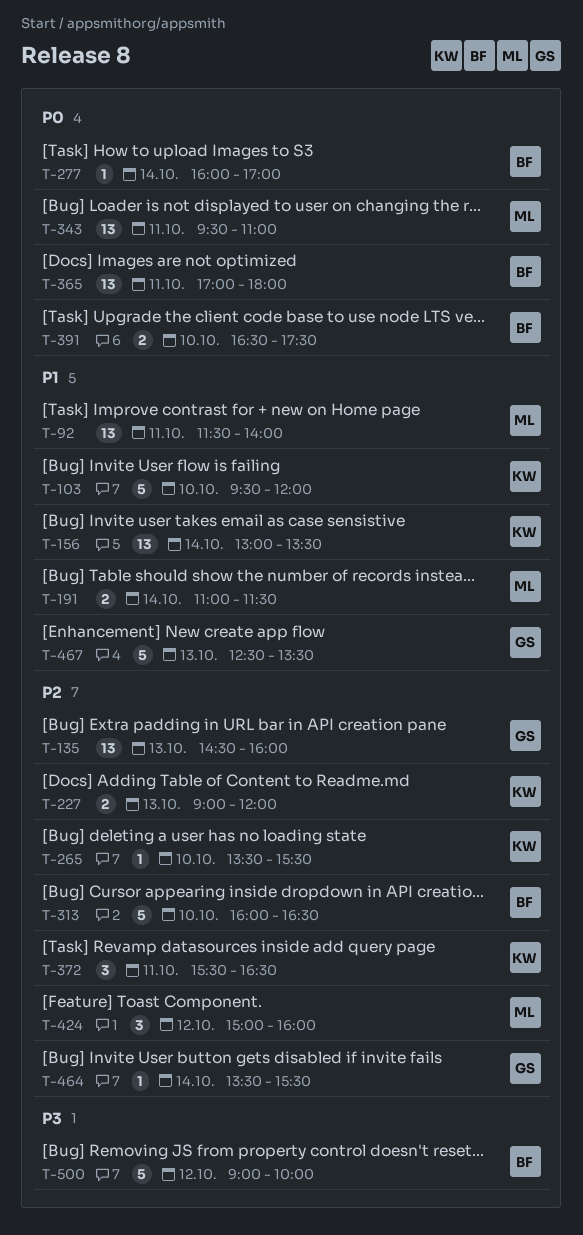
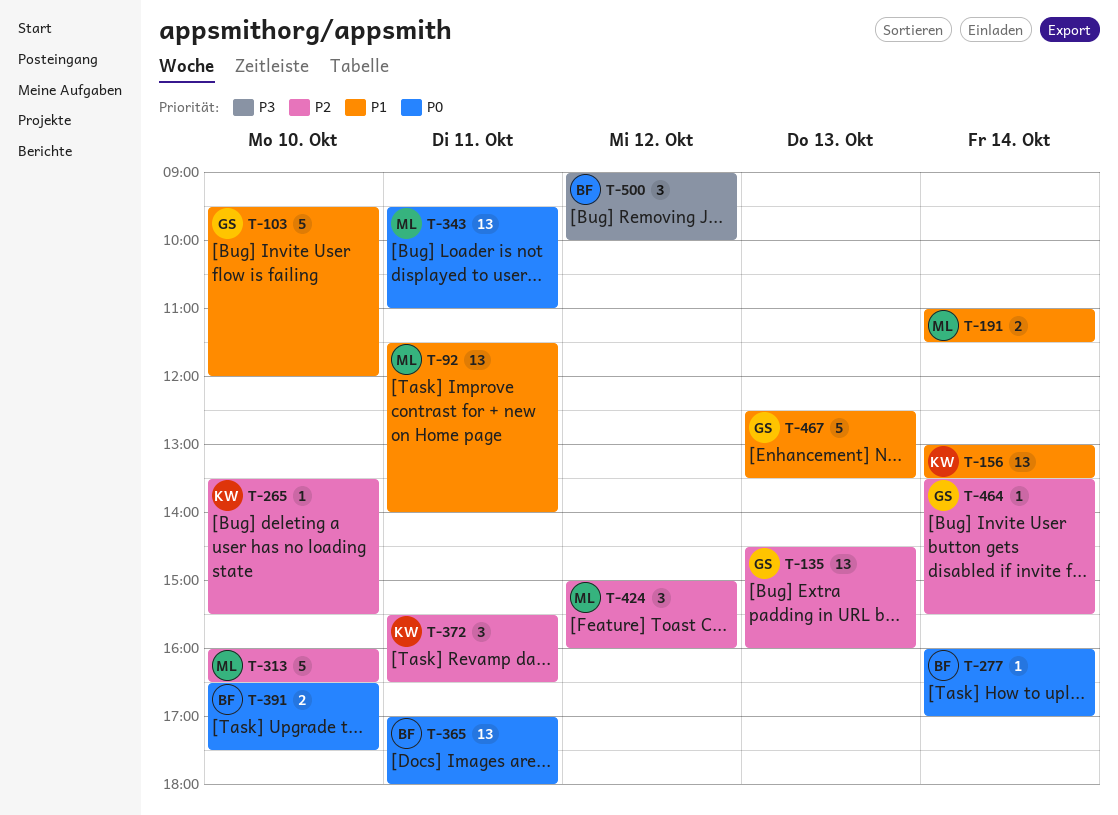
T-103, owner: KW -> GS
T-227: present -> none
T-313, owner: BF -> ML
T-500, estimate: 5 -> 3

